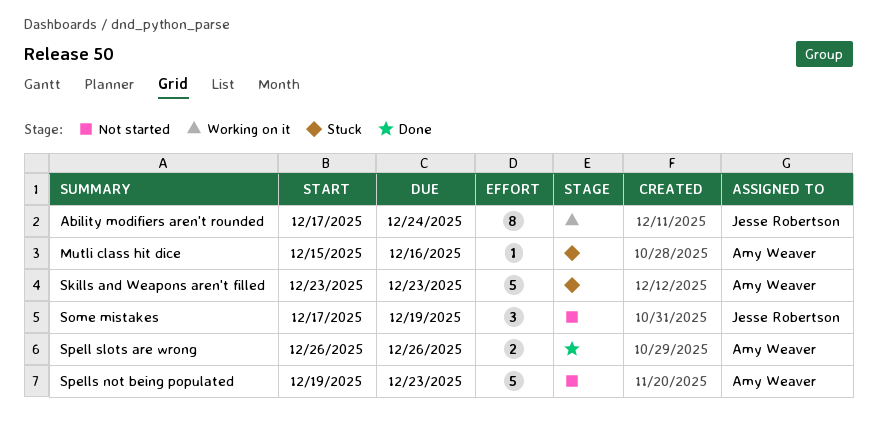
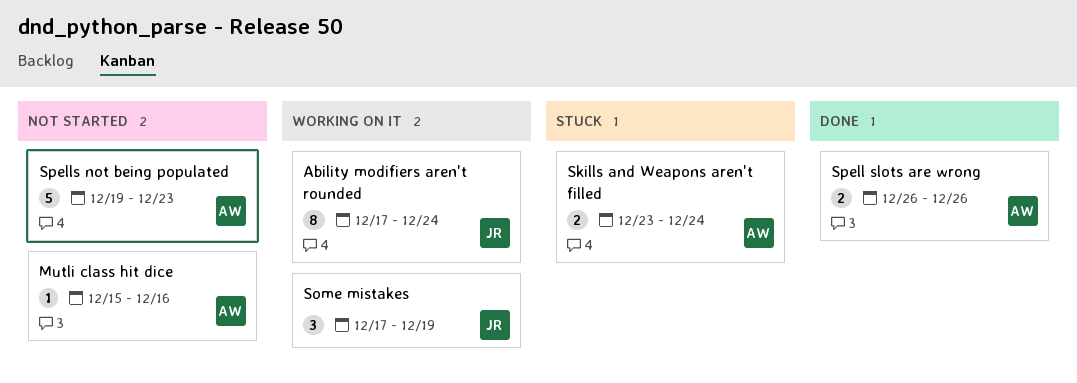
Mutli class hit dice, status: Stuck -> Not started
Skills and Weapons aren't filled, estimate: 5 -> 2
Skills and Weapons aren't filled, due: Dec 23 -> Dec 24
Some mistakes, status: Not started -> Working on it

